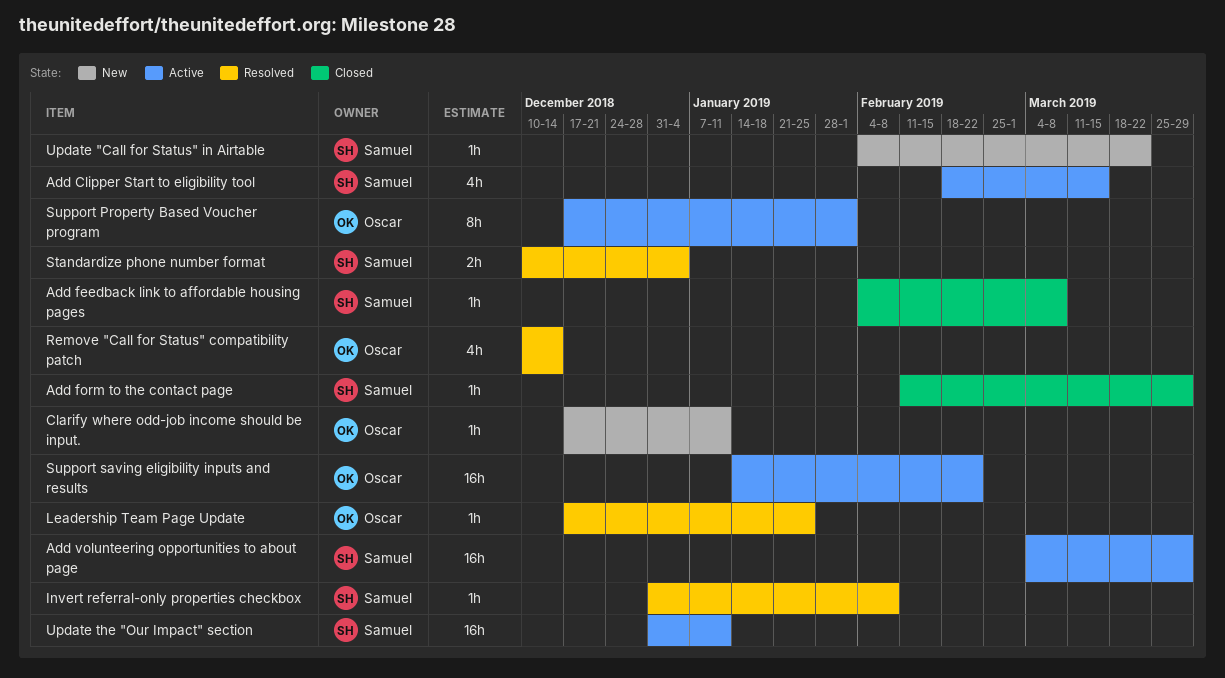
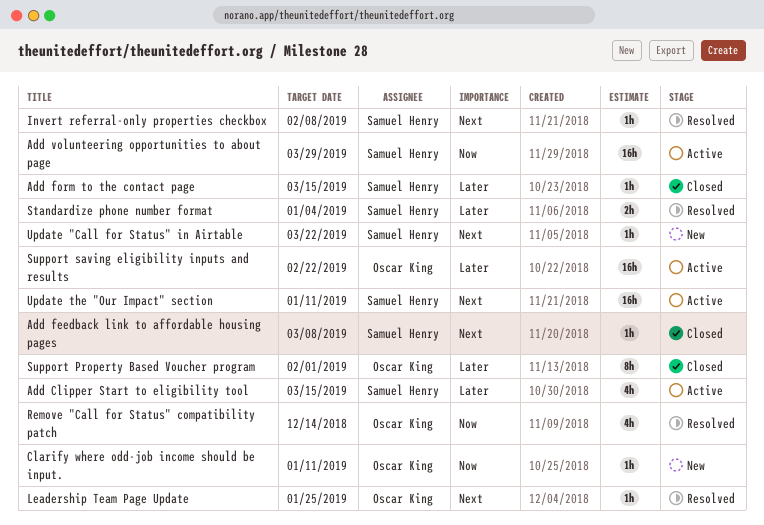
Add form to the contact page, due: Mar 29 -> Mar 15
Support Property Based Voucher program, status: Active -> Closed

